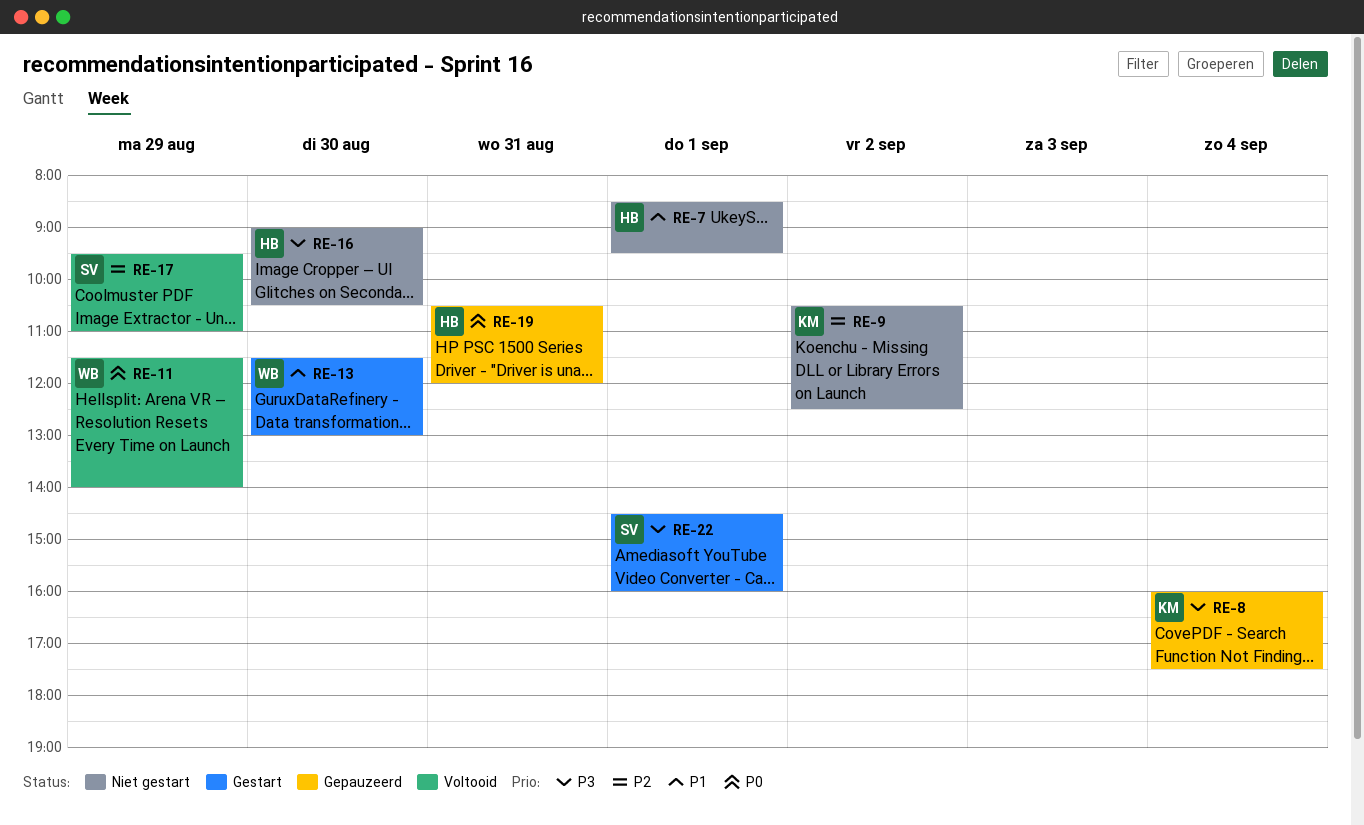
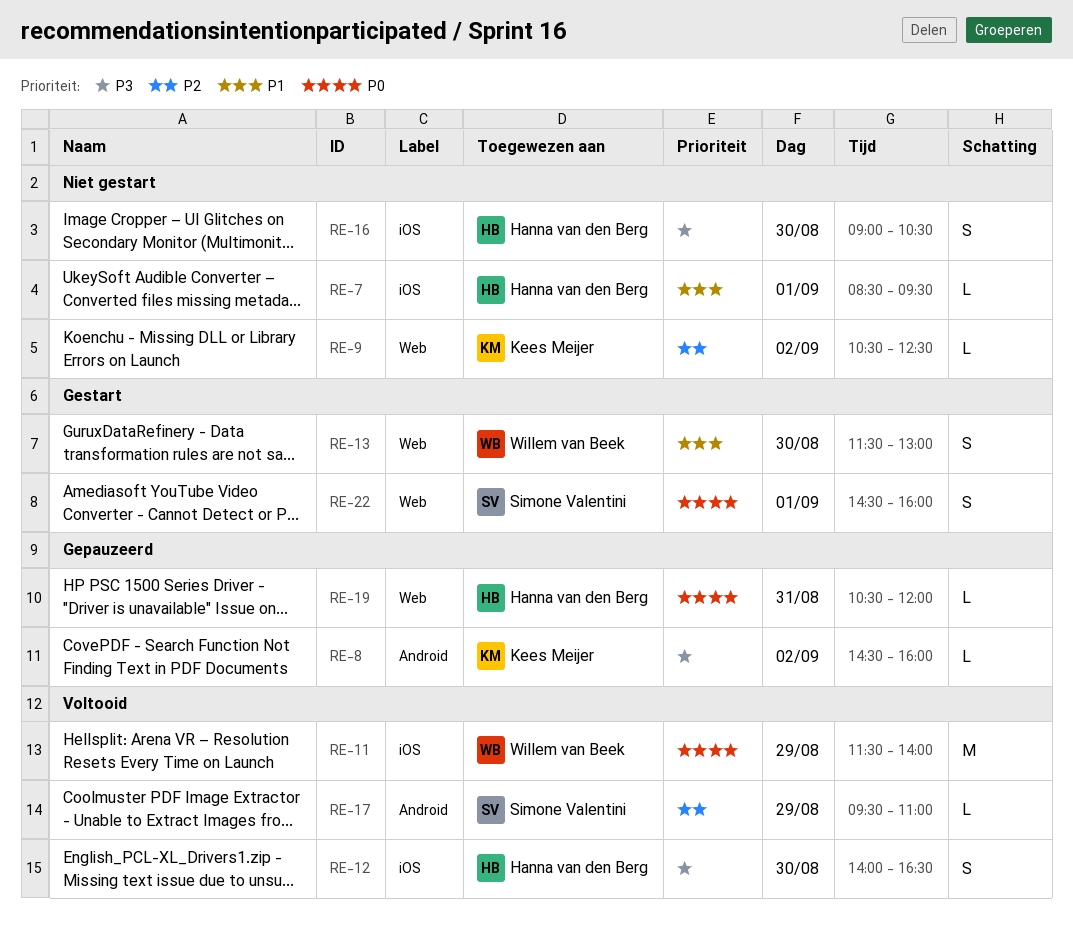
RE-8, day: Sep 4 -> Sep 2
RE-8, begins: 16:00 -> 14:30
RE-8, ends: 17:30 -> 16:00
RE-12: none -> present
RE-22, priority: P3 -> P0

